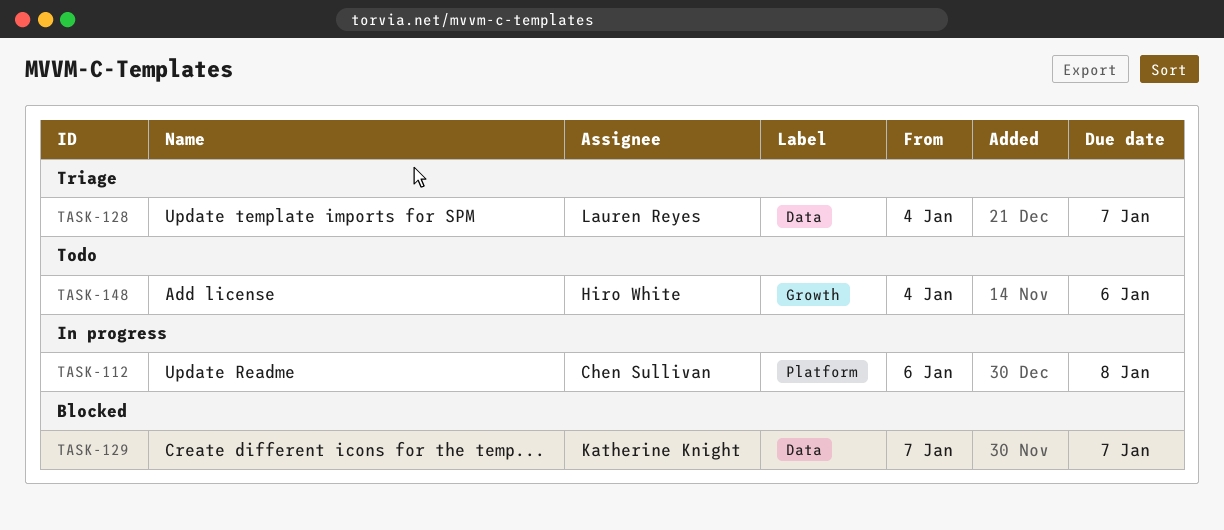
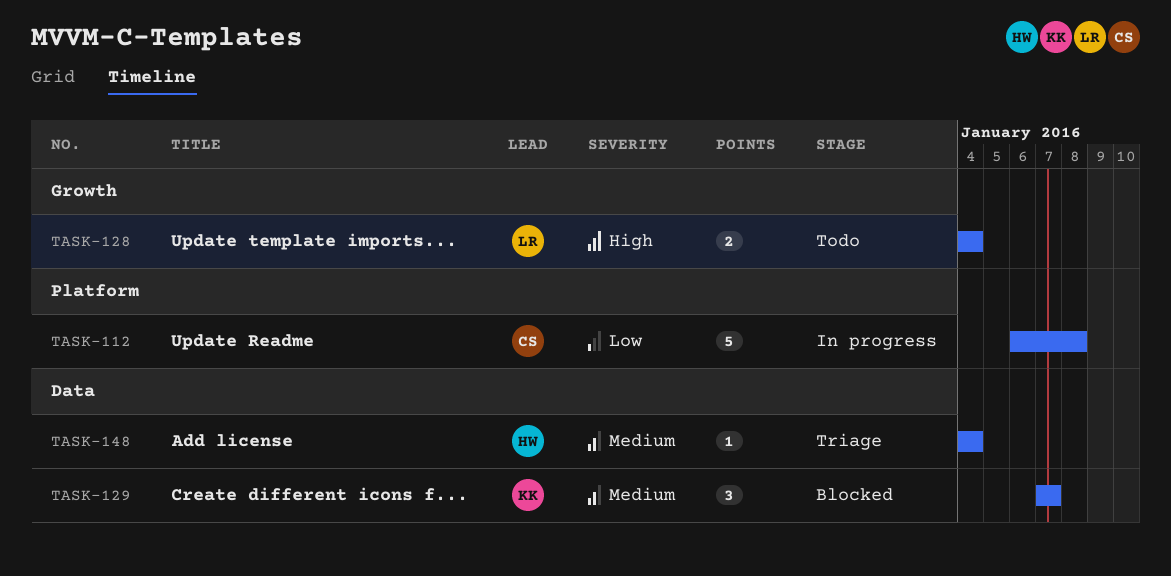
TASK-128, status: Triage -> Todo
TASK-128, label: Data -> Growth
TASK-128, due: Jan 7 -> Jan 4
TASK-148, status: Todo -> Triage
TASK-148, label: Growth -> Data
TASK-148, due: Jan 6 -> Jan 4

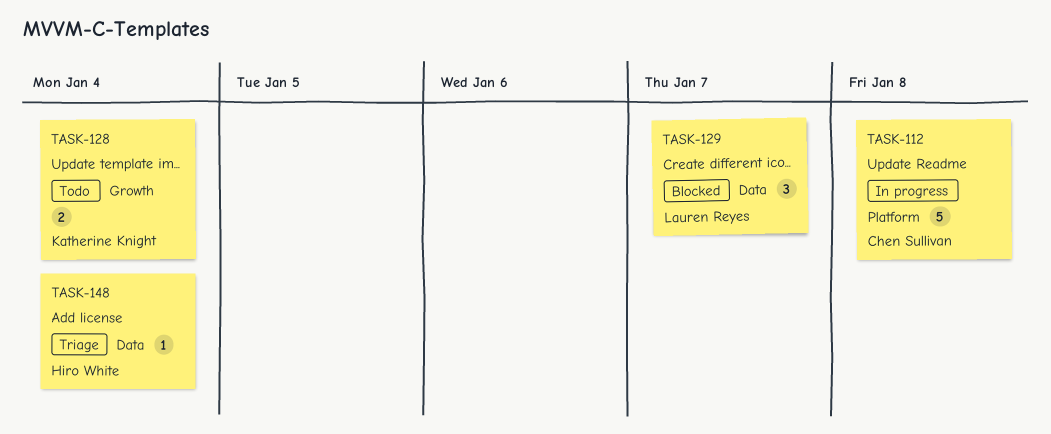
TASK-128, owner: Lauren Reyes -> Katherine Knight
TASK-129, owner: Katherine Knight -> Lauren Reyes

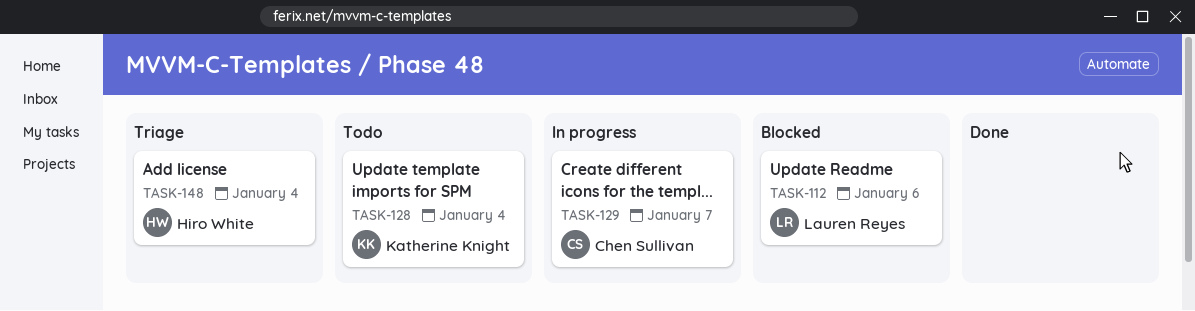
TASK-112, status: In progress -> Blocked
TASK-112, owner: Chen Sullivan -> Lauren Reyes
TASK-112, due: Jan 8 -> Jan 6
TASK-129, status: Blocked -> In progress
TASK-129, owner: Lauren Reyes -> Chen Sullivan

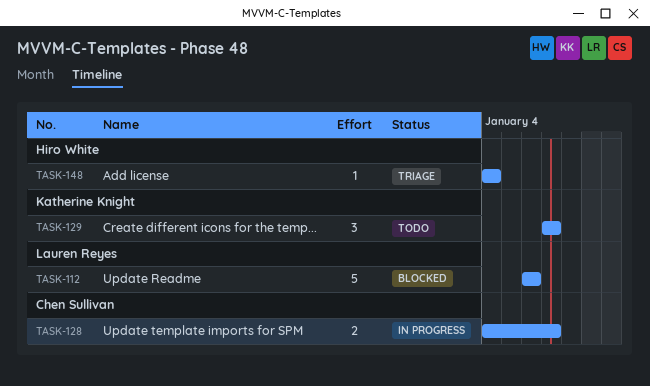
TASK-128, status: Todo -> In progress
TASK-128, owner: Katherine Knight -> Chen Sullivan
TASK-128, due: Jan 4 -> Jan 7
TASK-129, status: In progress -> Todo
TASK-129, owner: Chen Sullivan -> Katherine Knight

